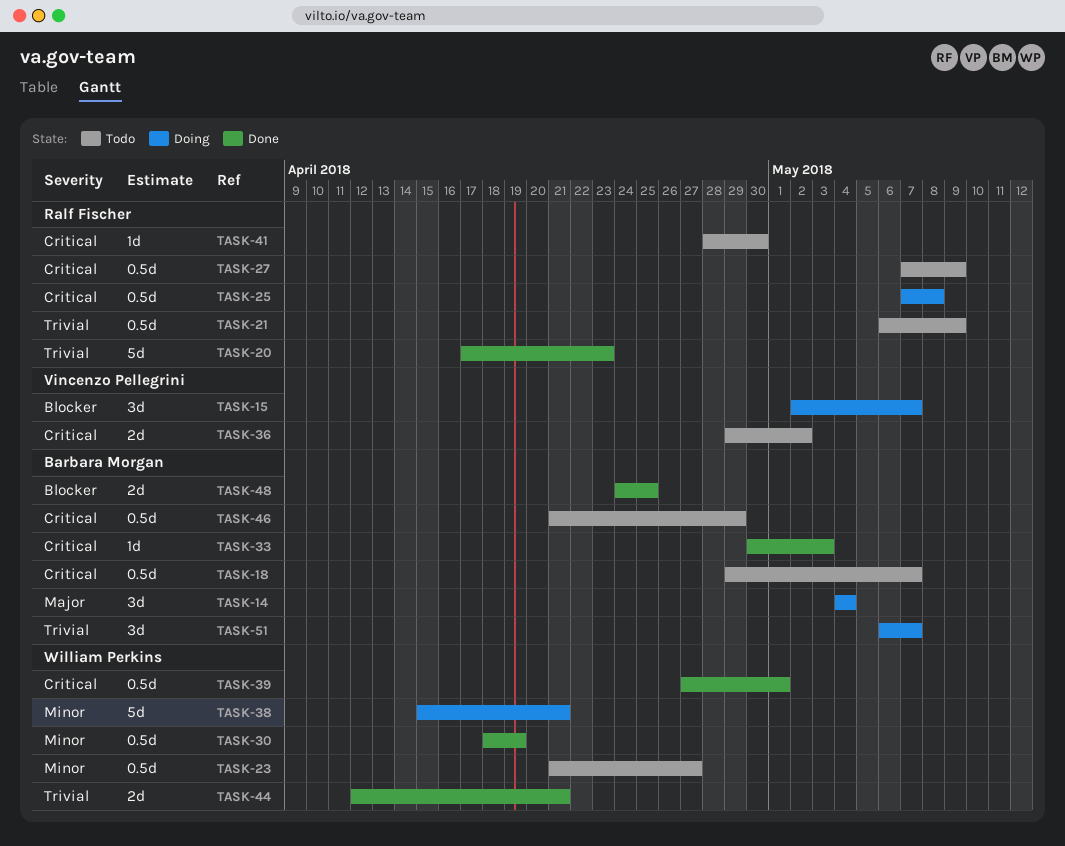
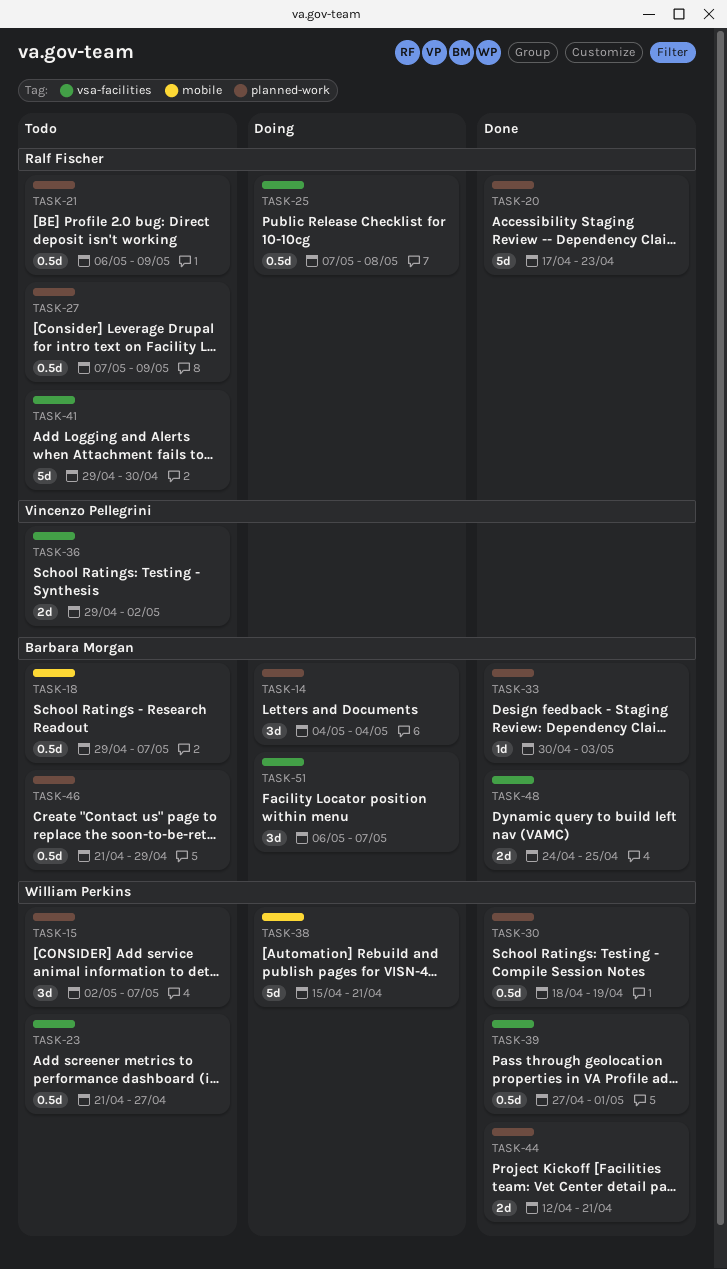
TASK-15, status: Doing -> Todo
TASK-15, owner: Vincenzo Pellegrini -> William Perkins
TASK-41, estimate: 1d -> 5d
TASK-41, start: Apr 28 -> Apr 29

